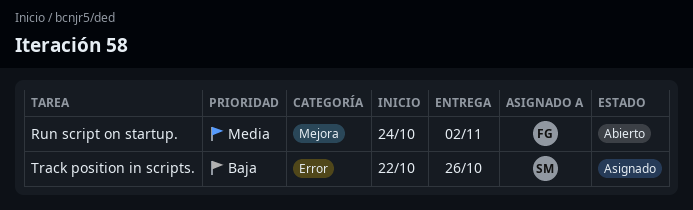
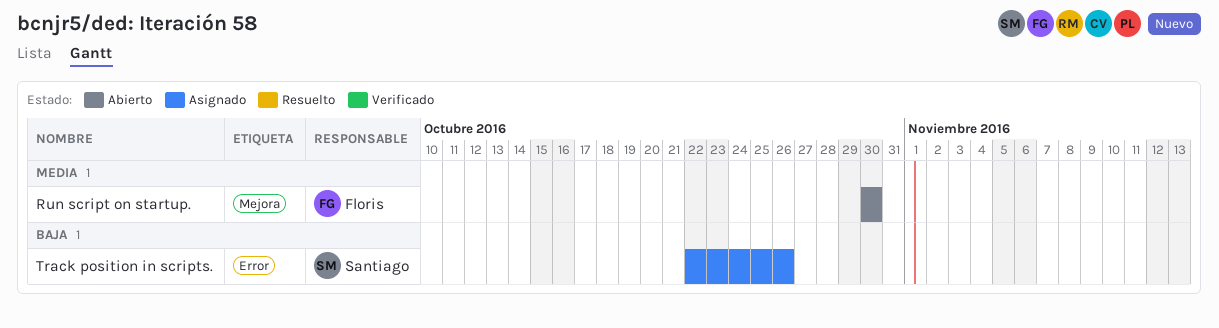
Run script on startup., start: Oct 24 -> Oct 30
Run script on startup., due: Nov 2 -> Oct 30

